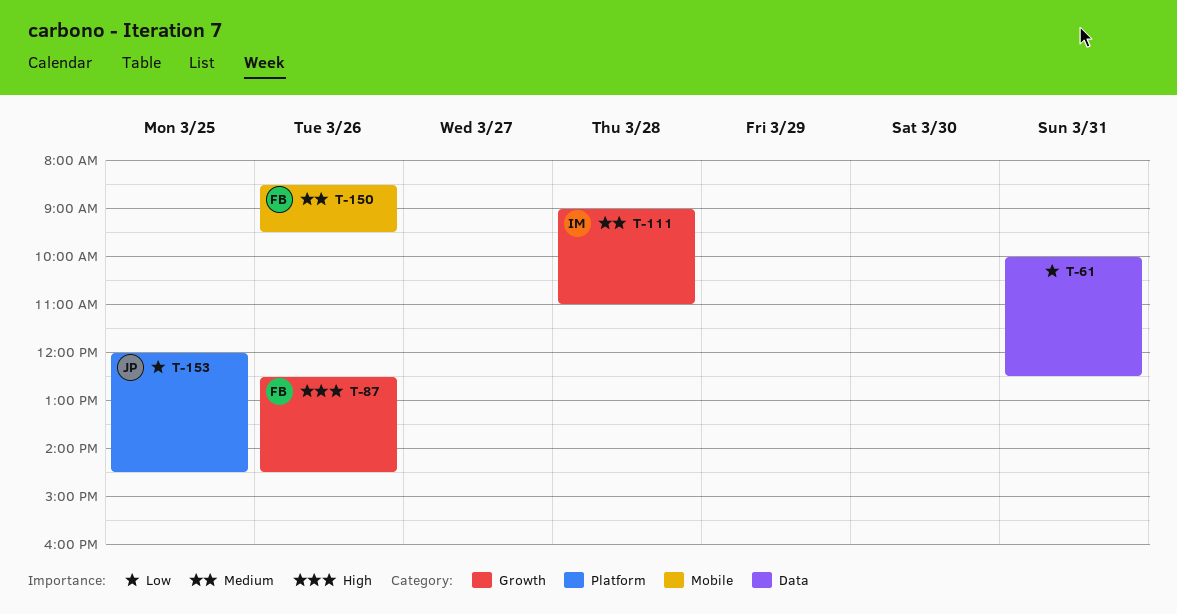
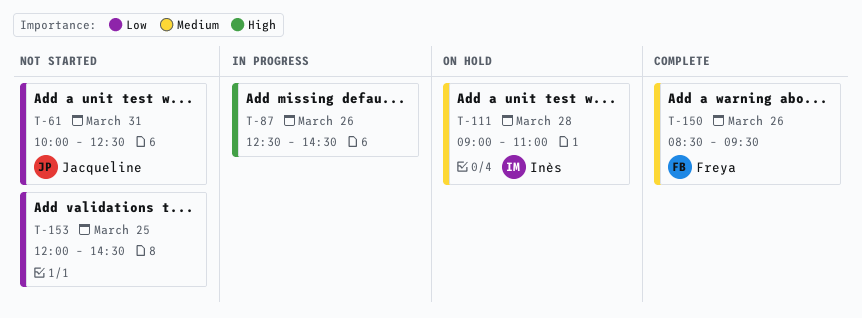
T-61, owner: none -> Jacqueline
T-87, owner: Freya -> none
T-153, owner: Jacqueline -> none

